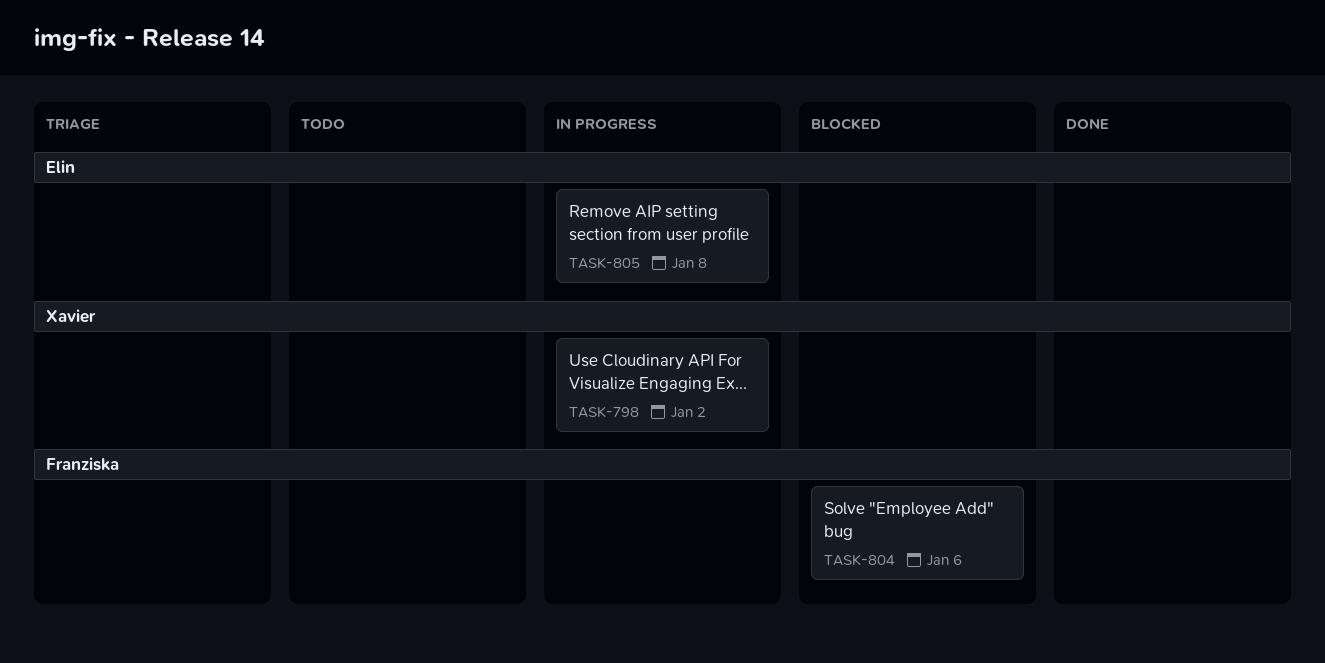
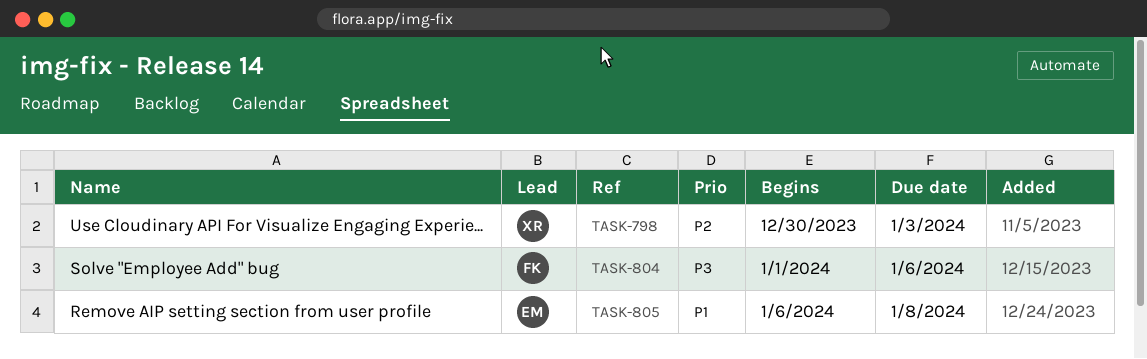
TASK-798, due: Jan 2 -> Jan 3

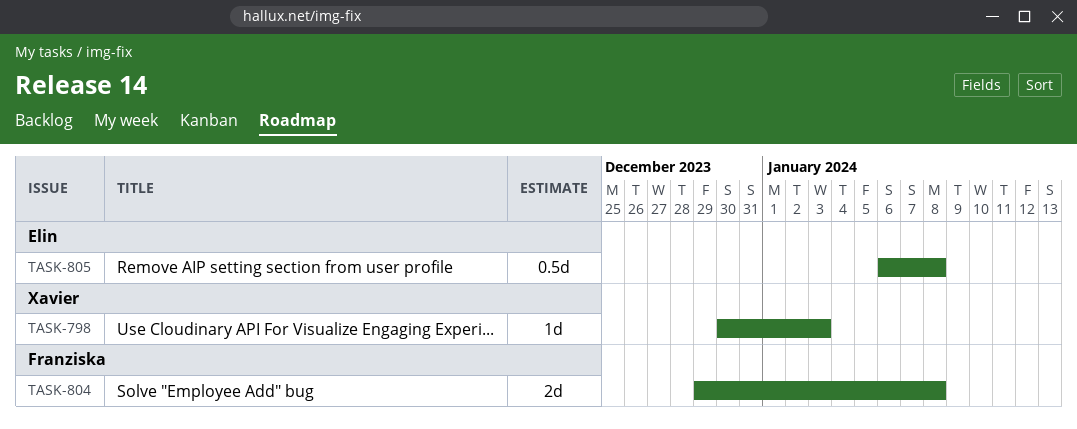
TASK-804, start: Jan 1 -> Dec 29
TASK-804, due: Jan 6 -> Jan 8

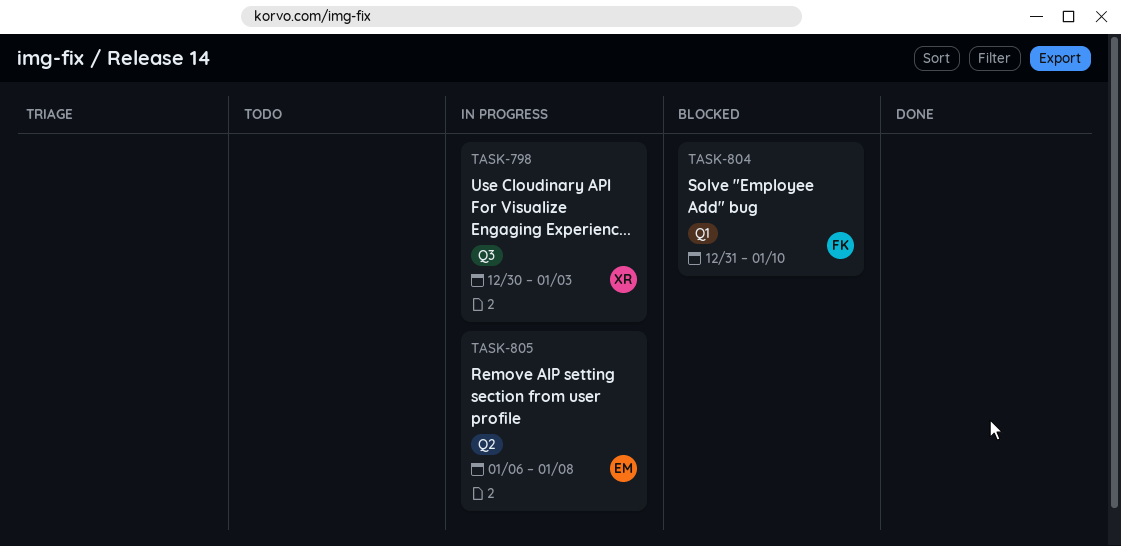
TASK-804, start: Dec 29 -> Dec 31
TASK-804, due: Jan 8 -> Jan 10

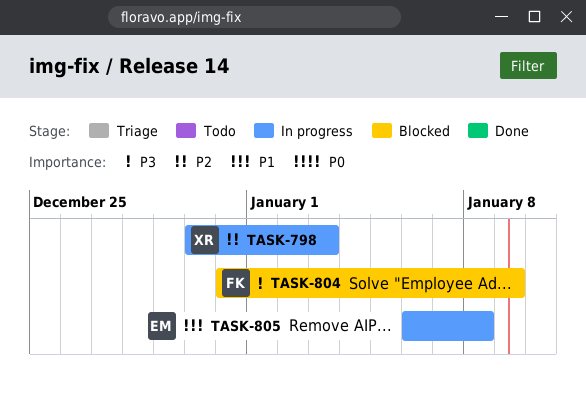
TASK-804, due: Jan 10 -> Jan 9

